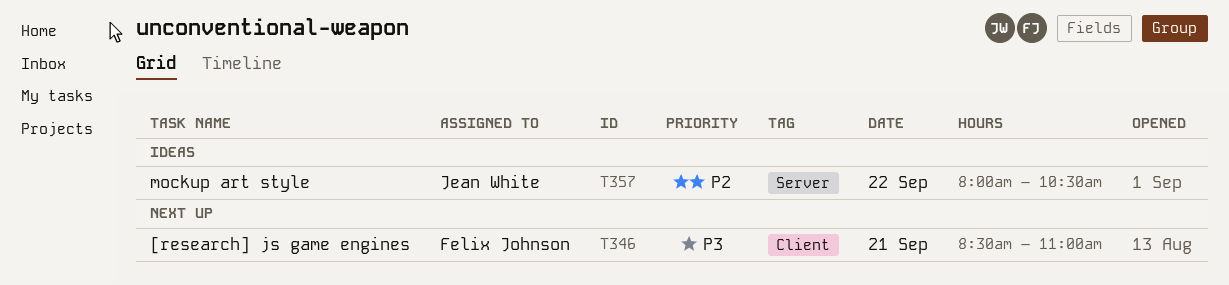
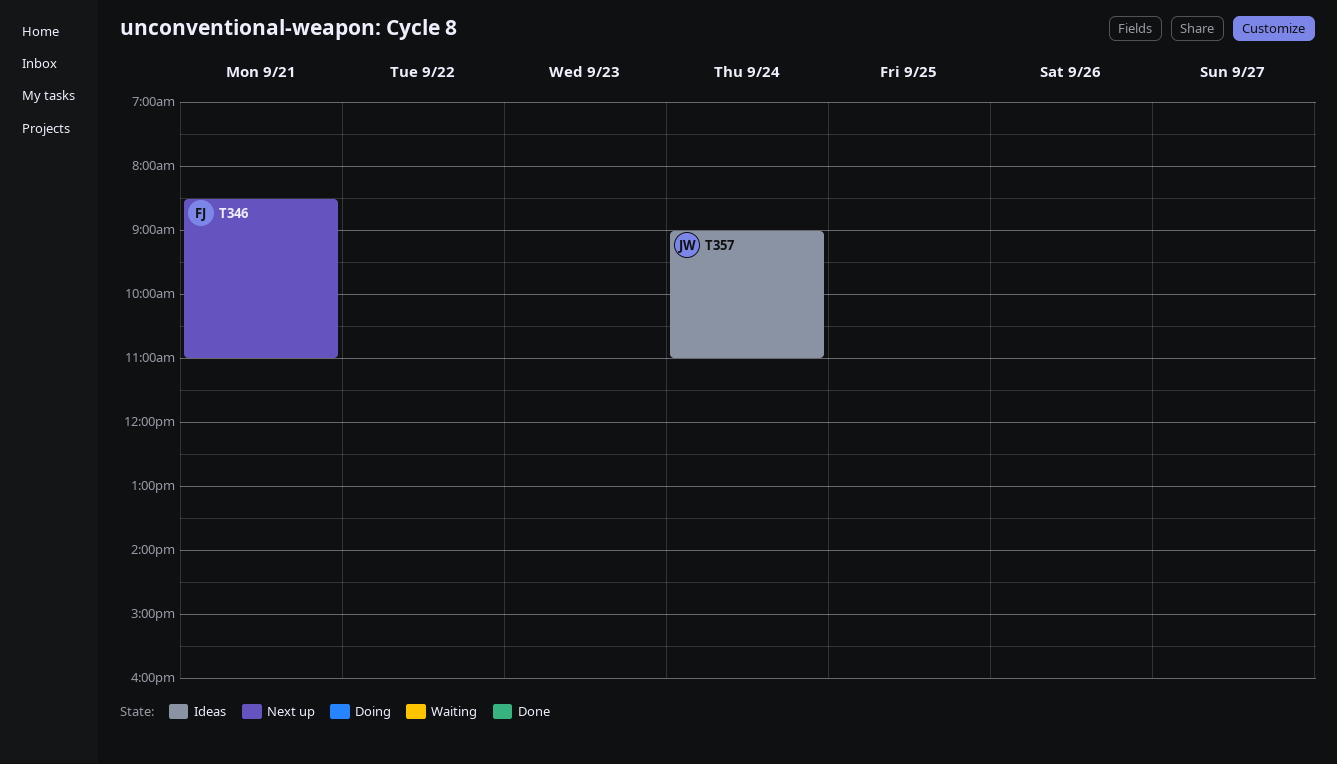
T357, day: Sep 22 -> Sep 24
T357, begins: 08:00 -> 09:00
T357, ends: 10:30 -> 11:00

